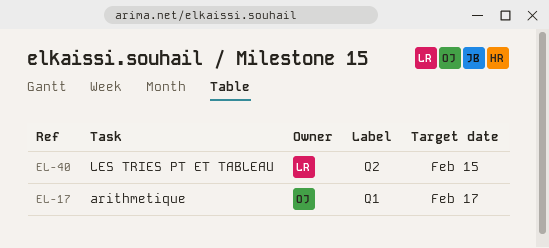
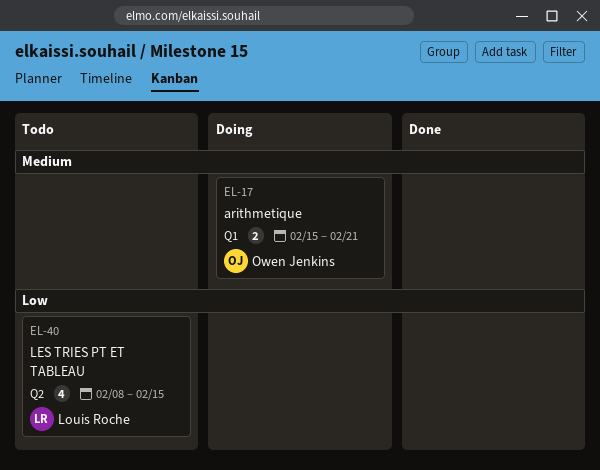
EL-17, due: Feb 17 -> Feb 21

